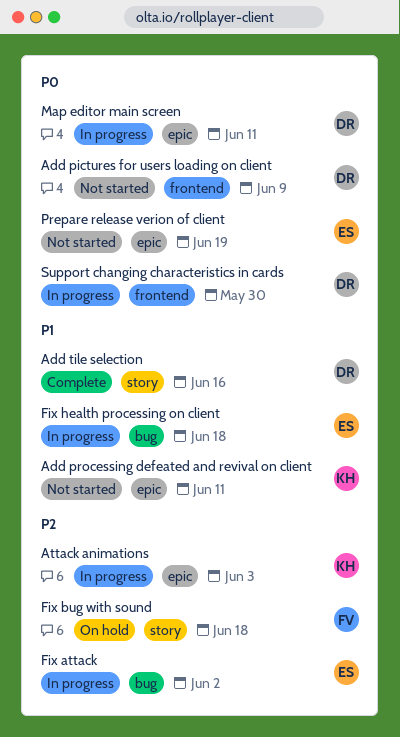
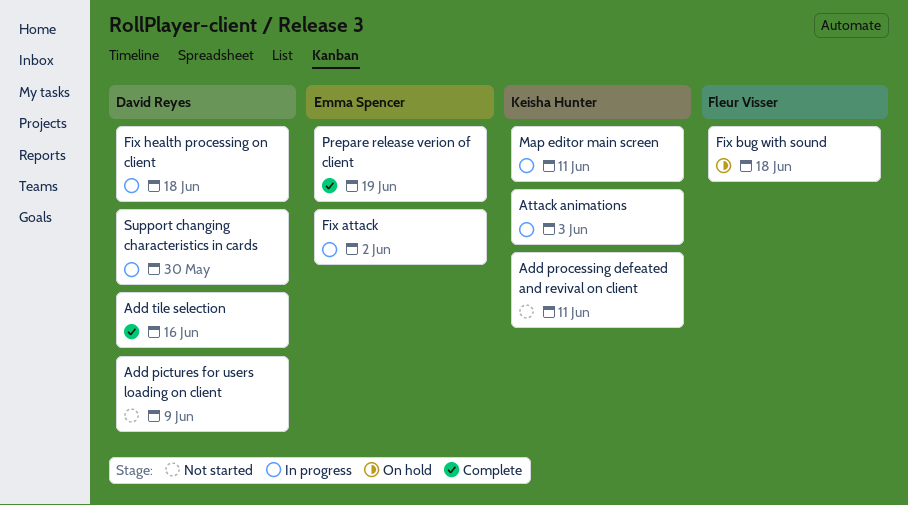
Fix health processing on client, owner: Emma Spencer -> David Reyes
Map editor main screen, owner: David Reyes -> Keisha Hunter
Prepare release verion of client, status: Not started -> Complete

